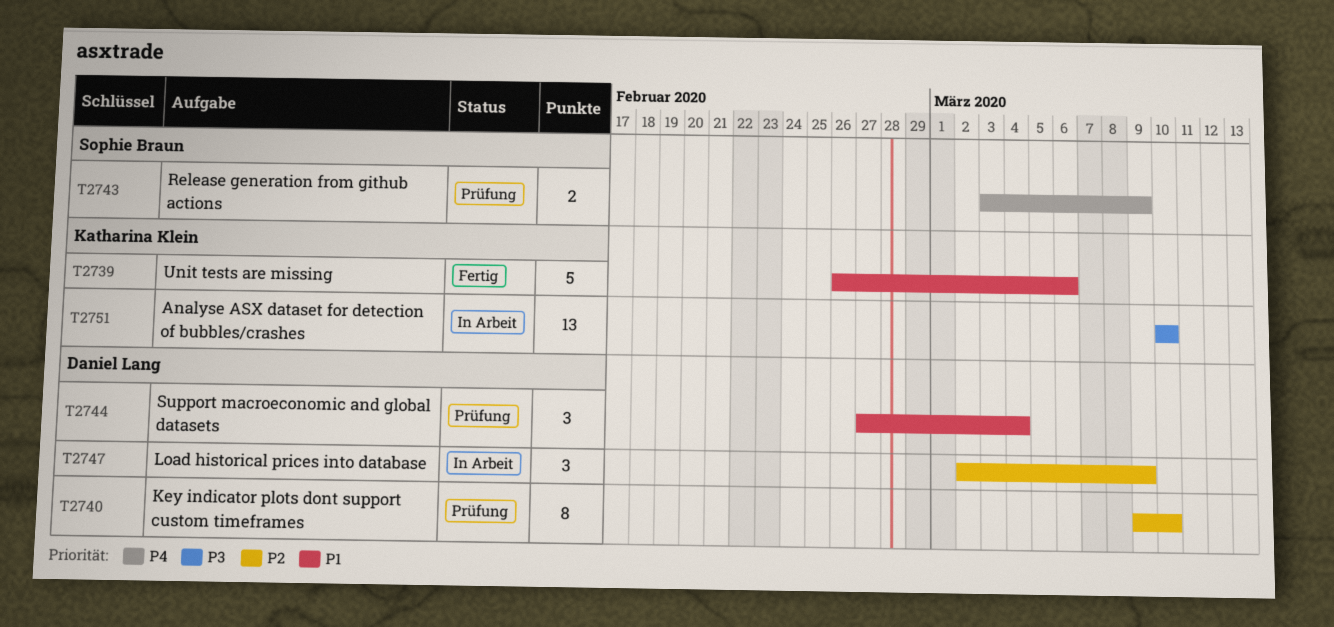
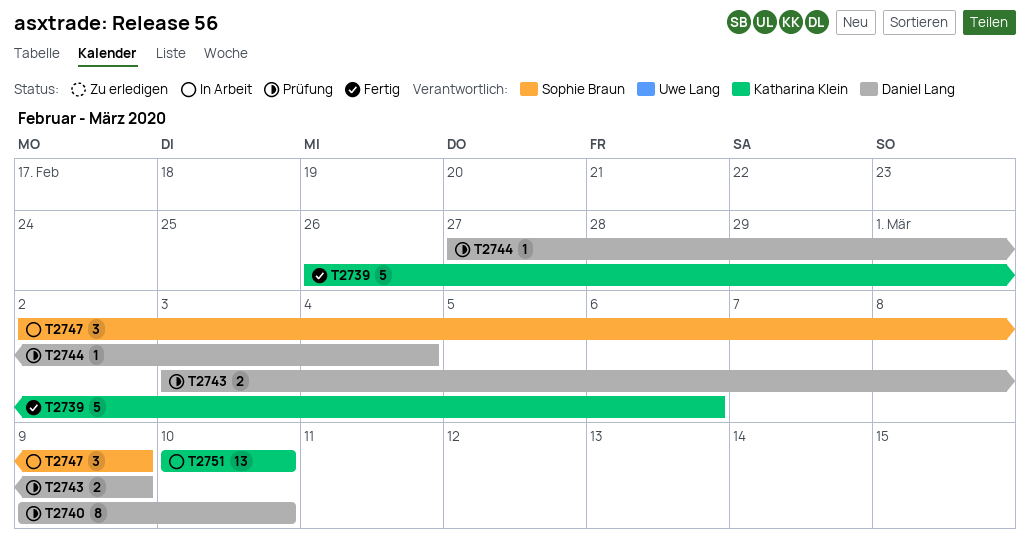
T2743, owner: Sophie Braun -> Daniel Lang
T2744, estimate: 3 -> 1
T2747, owner: Daniel Lang -> Sophie Braun

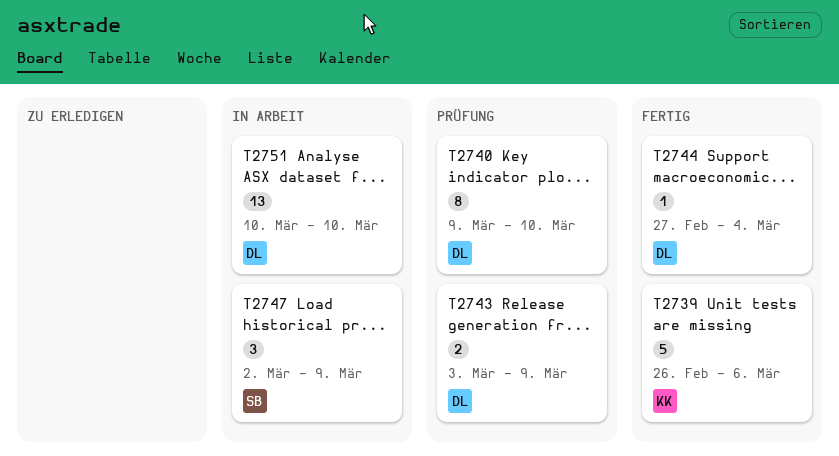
T2744, status: Prüfung -> Fertig
T2751, owner: Katharina Klein -> Daniel Lang

